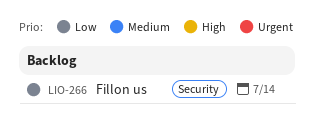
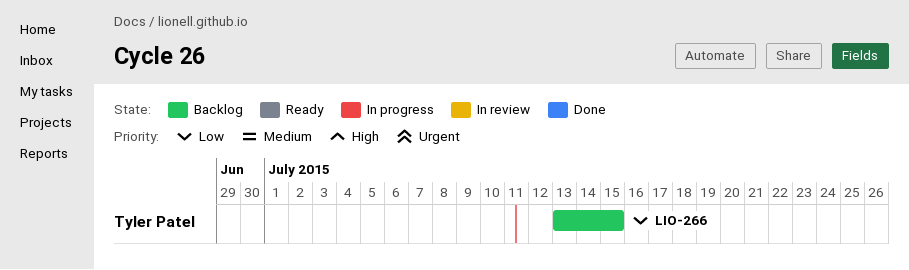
LIO-266, due: Jul 14 -> Jul 15

